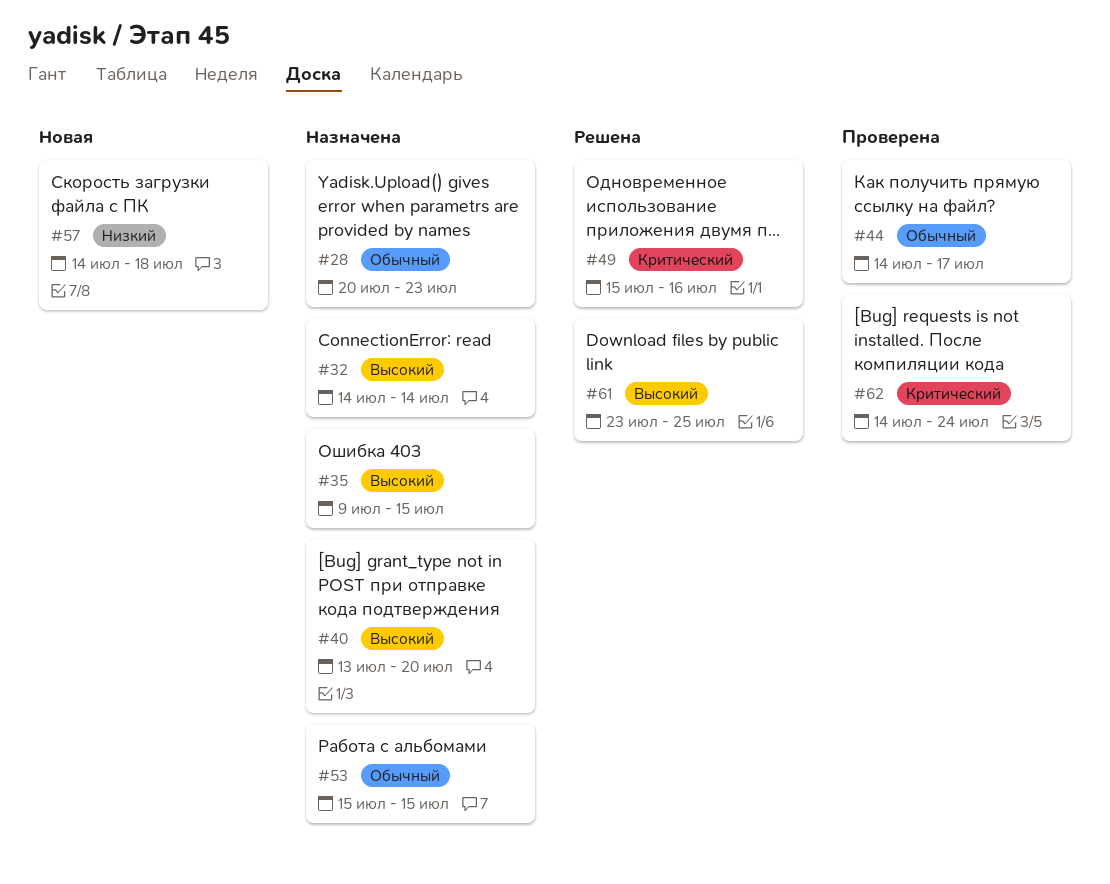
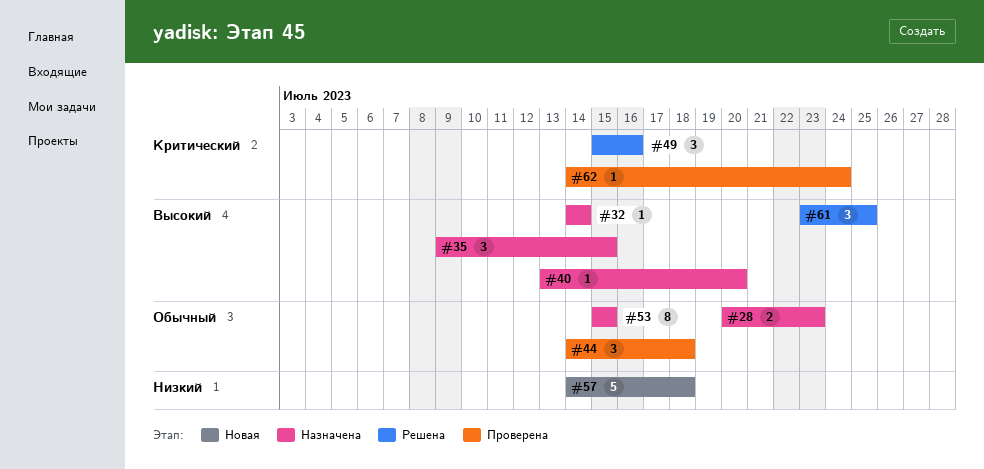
#44, due: Jul 17 -> Jul 18

